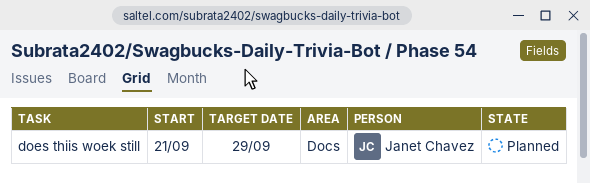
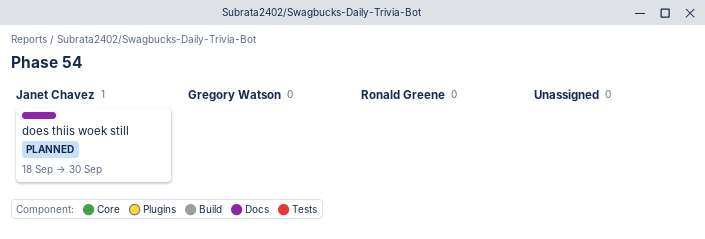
does thiis woek still, start: Sep 21 -> Sep 18
does thiis woek still, due: Sep 29 -> Sep 30

